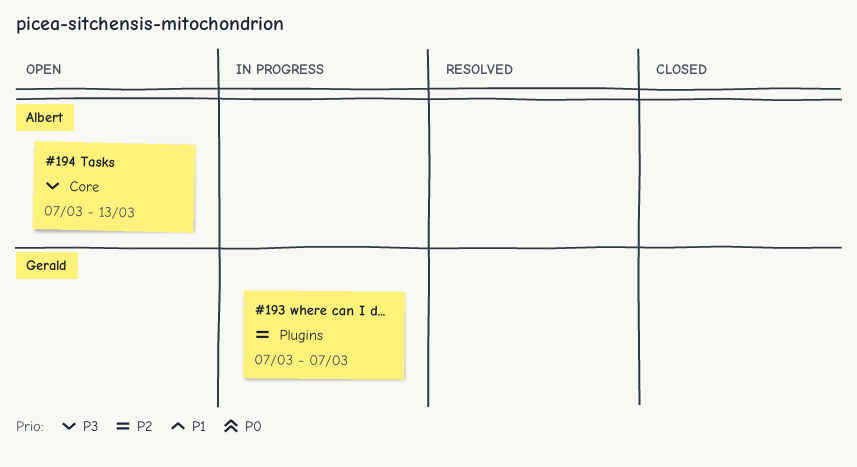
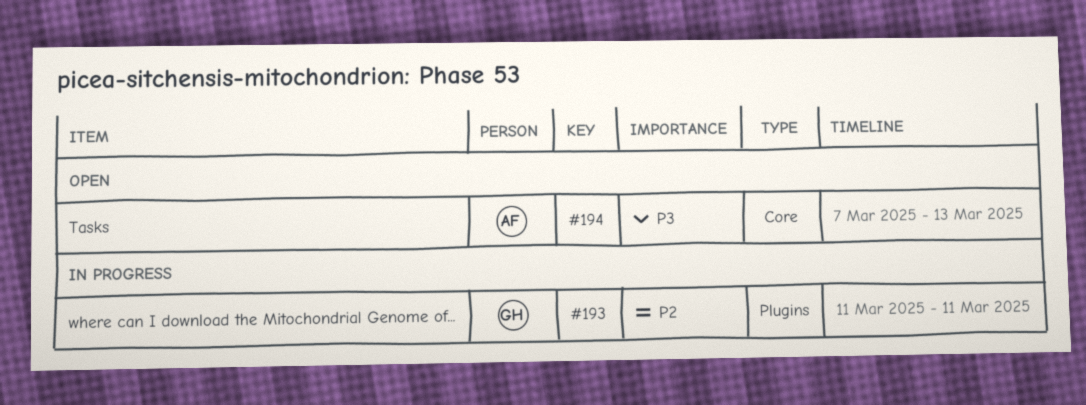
#193, start: Mar 7 -> Mar 11
#193, due: Mar 7 -> Mar 11

